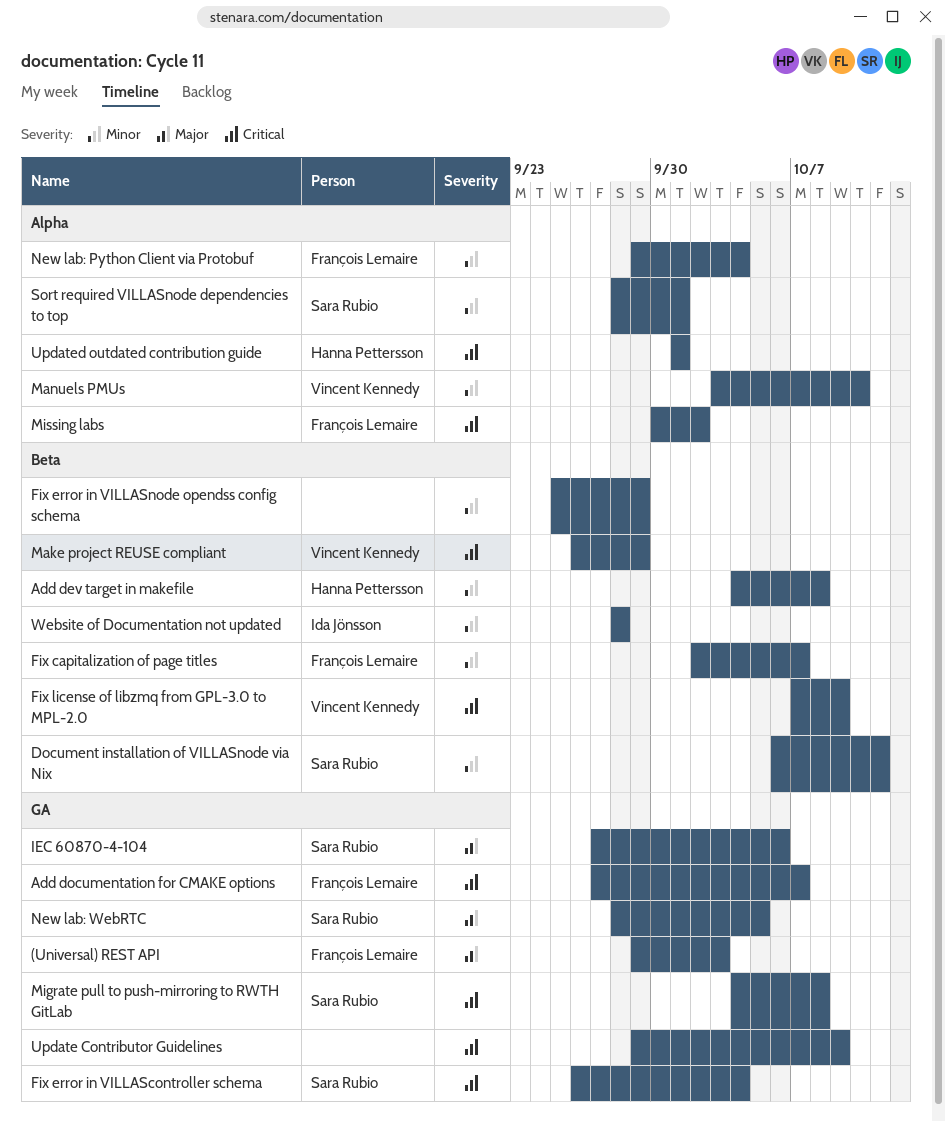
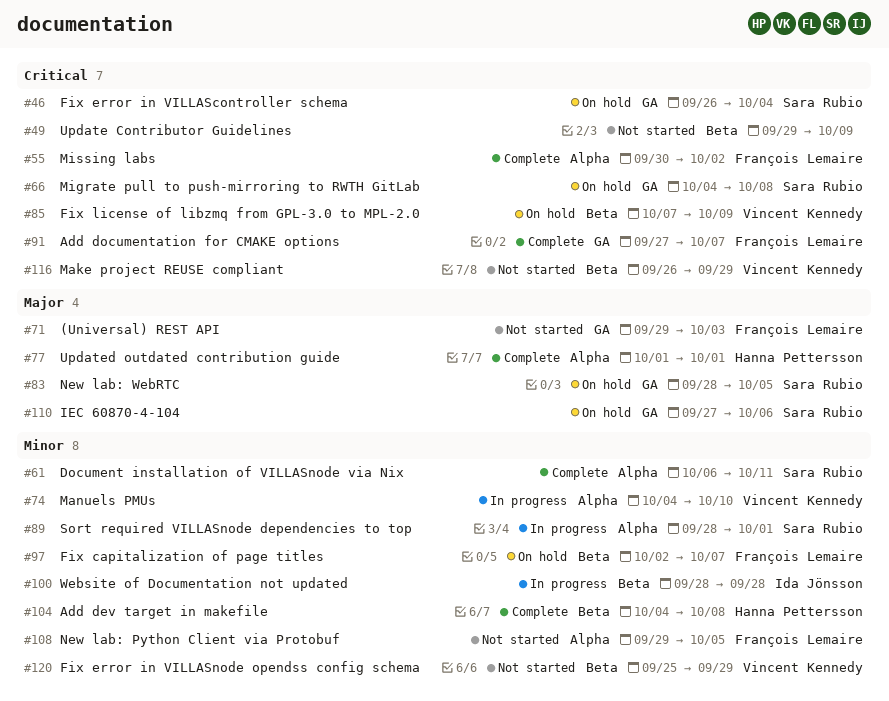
Document installation of VILLASnode via Nix, label: Beta -> Alpha
Fix error in VILLASnode opendss config schema, owner: none -> Vincent Kennedy
Manuels PMUs, start: Oct 3 -> Oct 4
New lab: Python Client via Protobuf, due: Oct 4 -> Oct 5
Update Contributor Guidelines, label: GA -> Beta
Updated outdated contribution guide, priority: Critical -> Major

